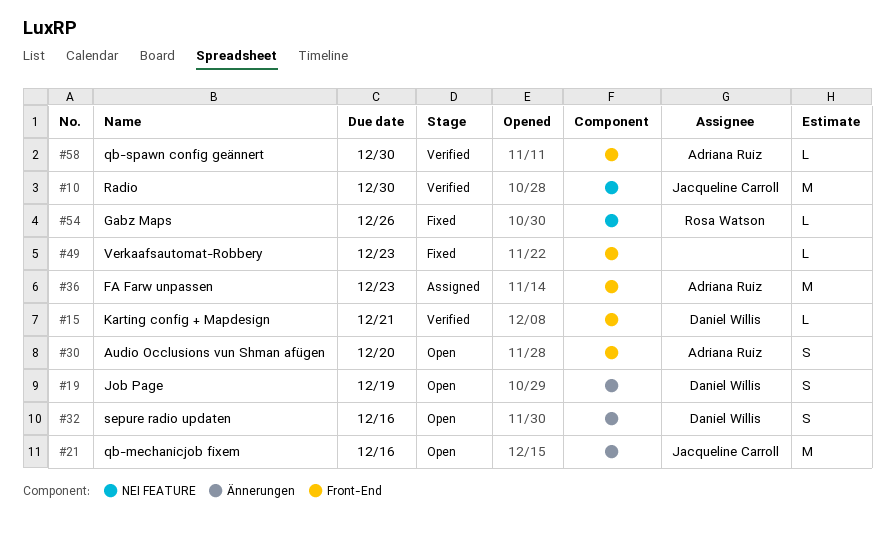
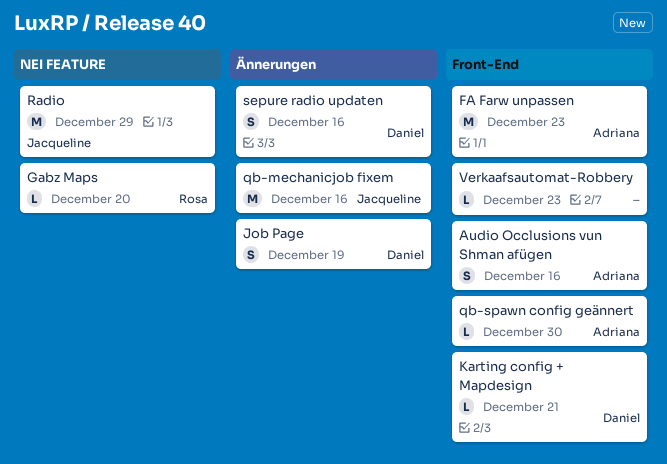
Audio Occlusions vun Shman afügen, due: Dec 20 -> Dec 16
Gabz Maps, due: Dec 26 -> Dec 20
Radio, due: Dec 30 -> Dec 29

